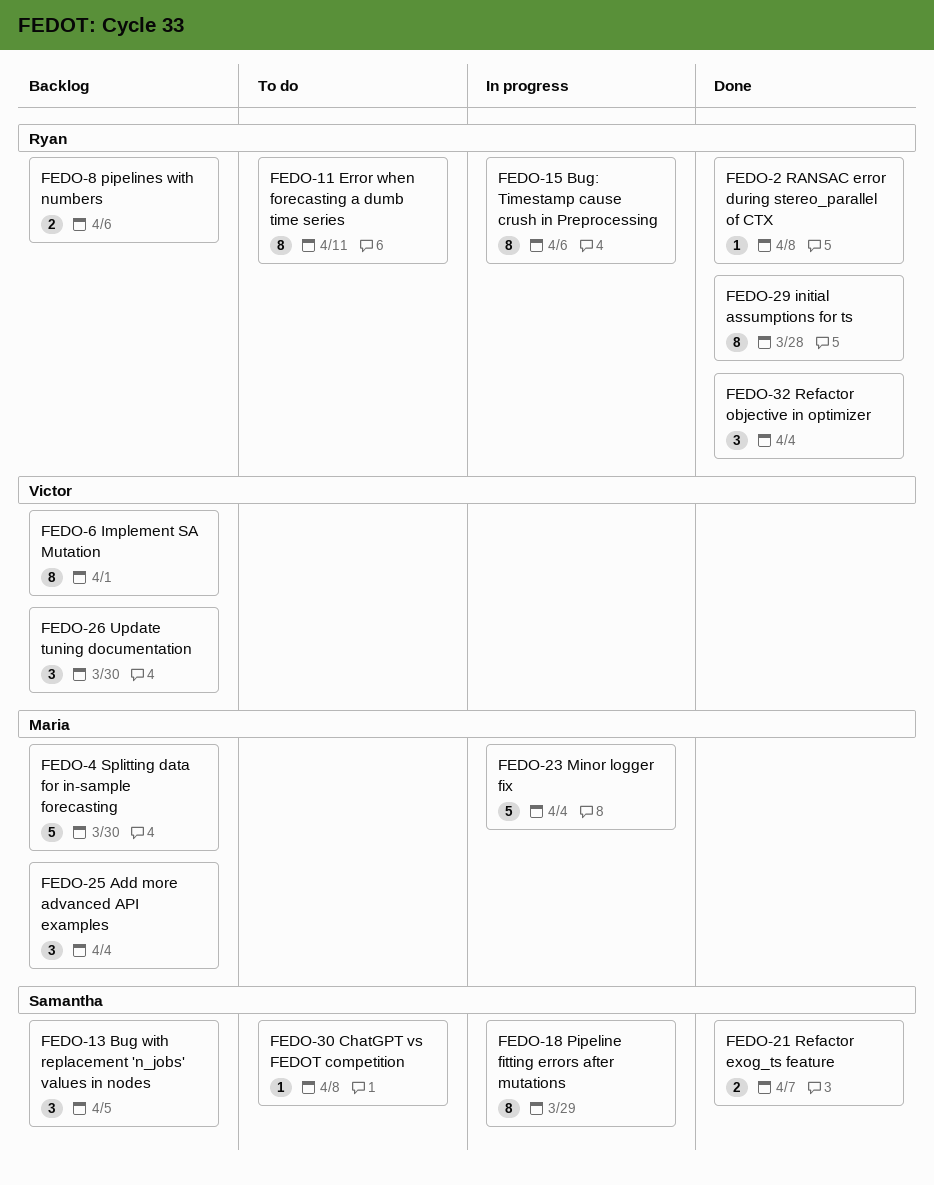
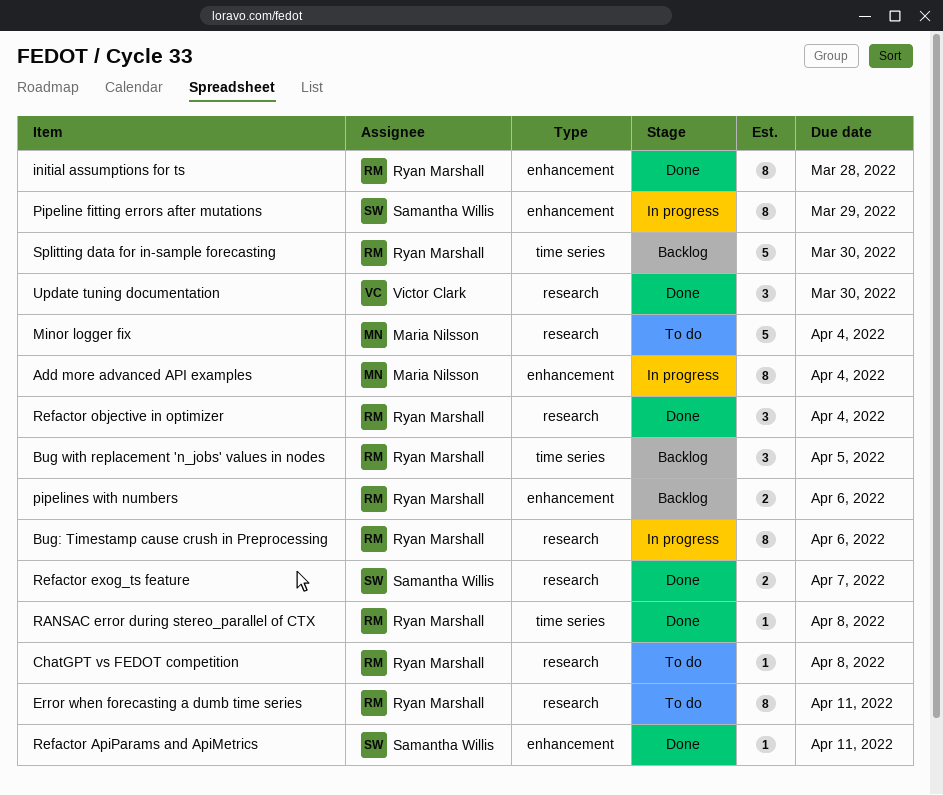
Add more advanced API examples, status: Backlog -> In progress
Add more advanced API examples, estimate: 3 -> 8
Bug with replacement 'n_jobs' values in nodes, owner: Samantha Willis -> Ryan Marshall
ChatGPT vs FEDOT competition, owner: Samantha Willis -> Ryan Marshall
Implement SA Mutation: present -> none
Minor logger fix, status: In progress -> To do
Refactor ApiParams and ApiMetrics: none -> present
Splitting data for in-sample forecasting, owner: Maria Nilsson -> Ryan Marshall
Update tuning documentation, status: Backlog -> Done

